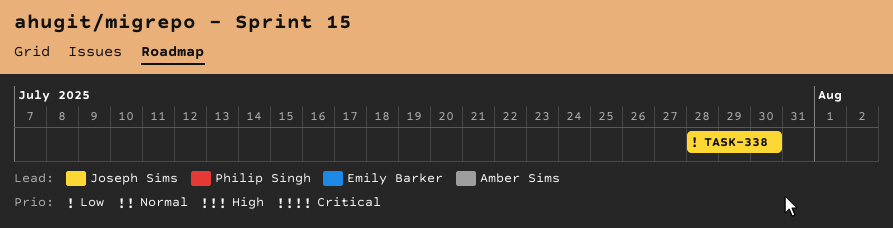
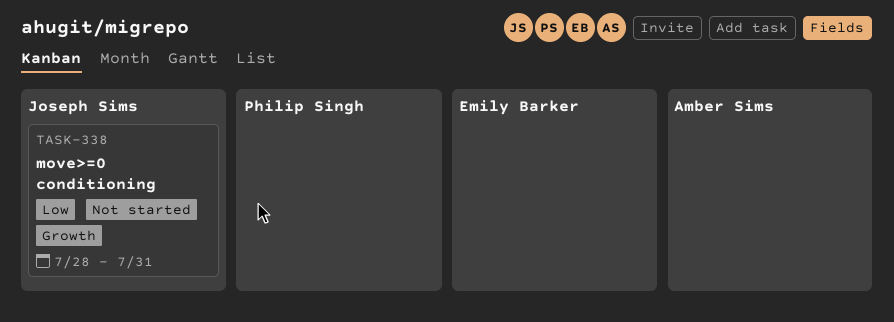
TASK-338, due: Jul 30 -> Jul 31

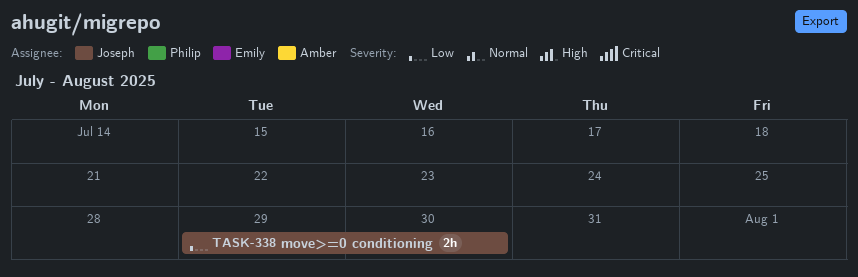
TASK-338, start: Jul 28 -> Jul 29
TASK-338, due: Jul 31 -> Jul 30

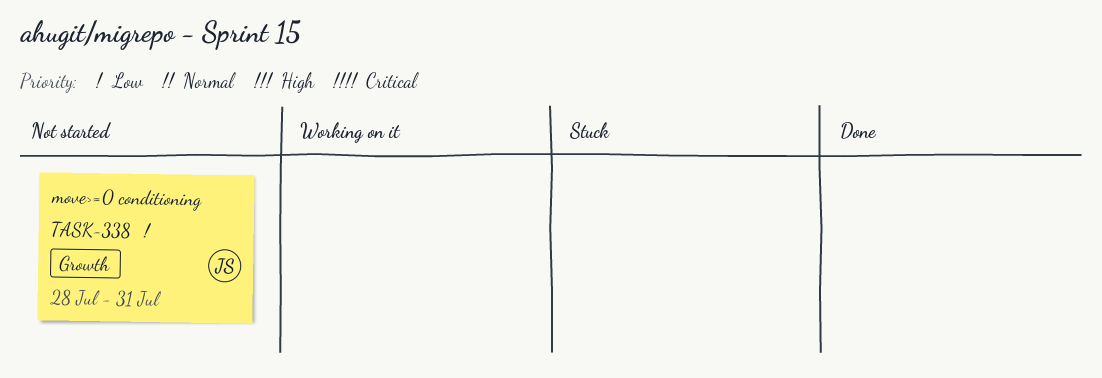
TASK-338, start: Jul 29 -> Jul 28
TASK-338, due: Jul 30 -> Jul 31

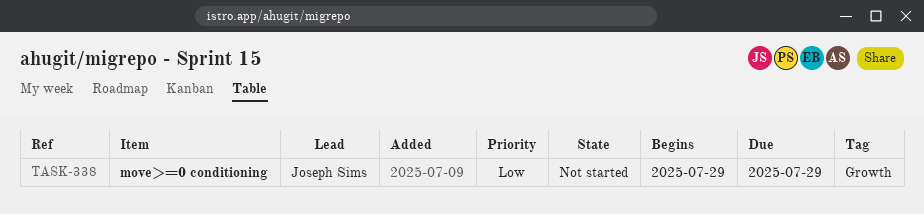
TASK-338, start: Jul 28 -> Jul 29
TASK-338, due: Jul 31 -> Jul 29

